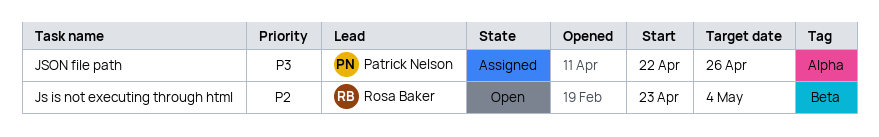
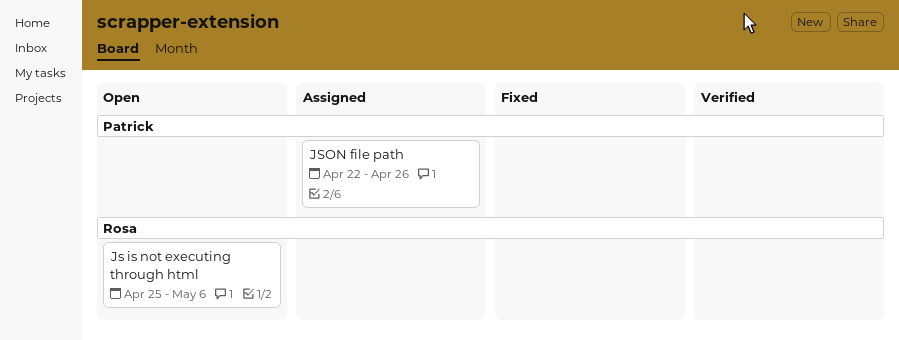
Js is not executing through html, start: Apr 23 -> Apr 25
Js is not executing through html, due: May 4 -> May 6

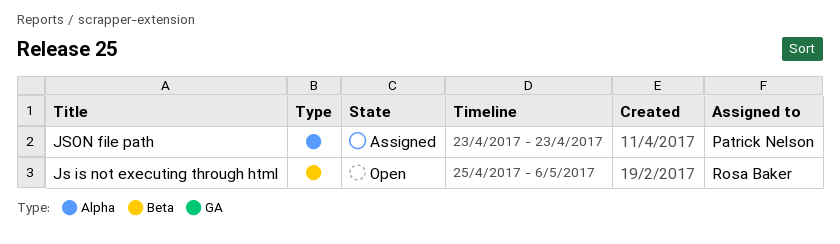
JSON file path, start: Apr 22 -> Apr 23
JSON file path, due: Apr 26 -> Apr 23

